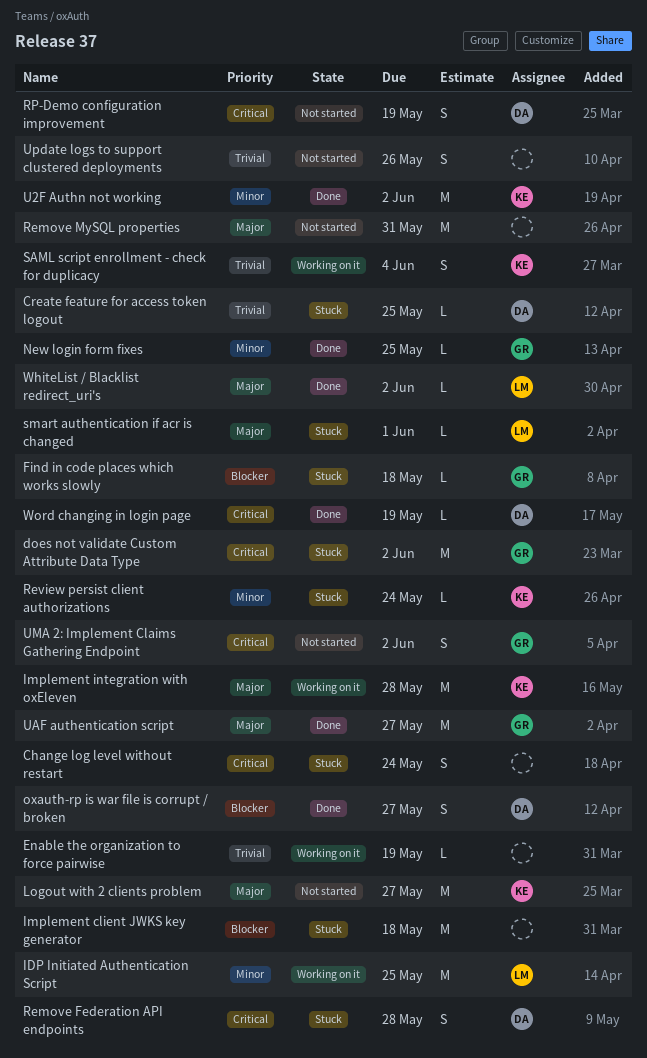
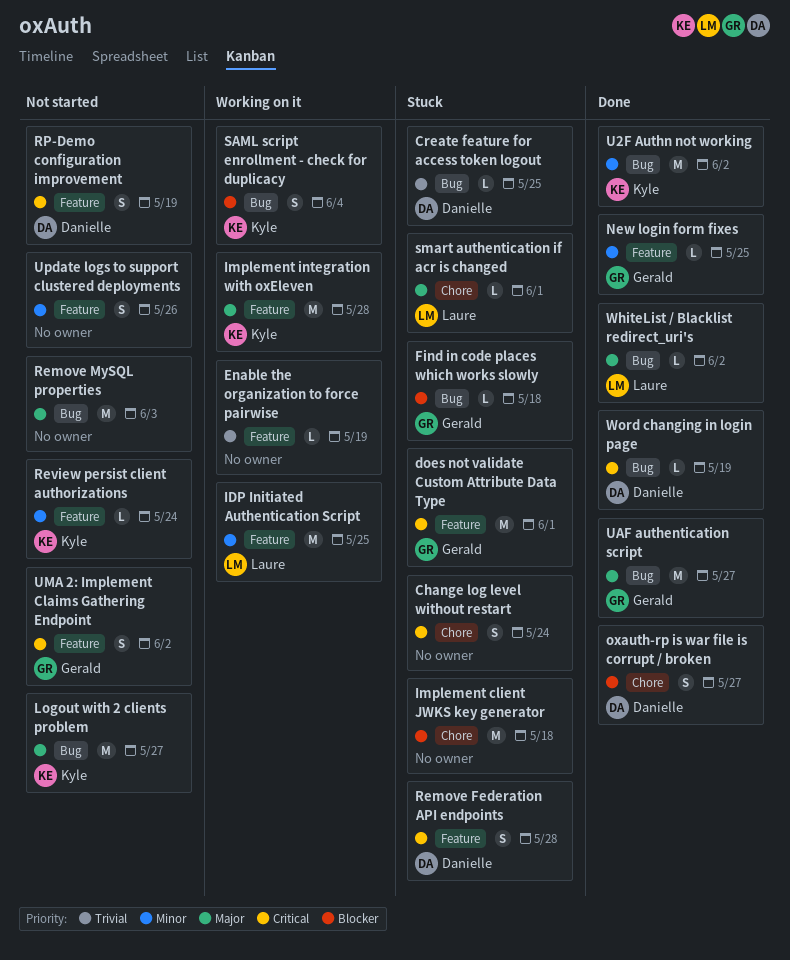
does not validate Custom Attribute Data Type, due: Jun 2 -> Jun 1
Remove MySQL properties, due: May 31 -> Jun 3
Review persist client authorizations, status: Stuck -> Not started
SAML script enrollment - check for duplicacy, priority: Trivial -> Blocker
Update logs to support clustered deployments, priority: Trivial -> Minor

